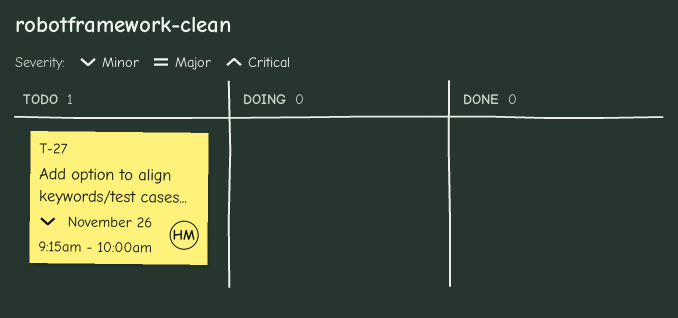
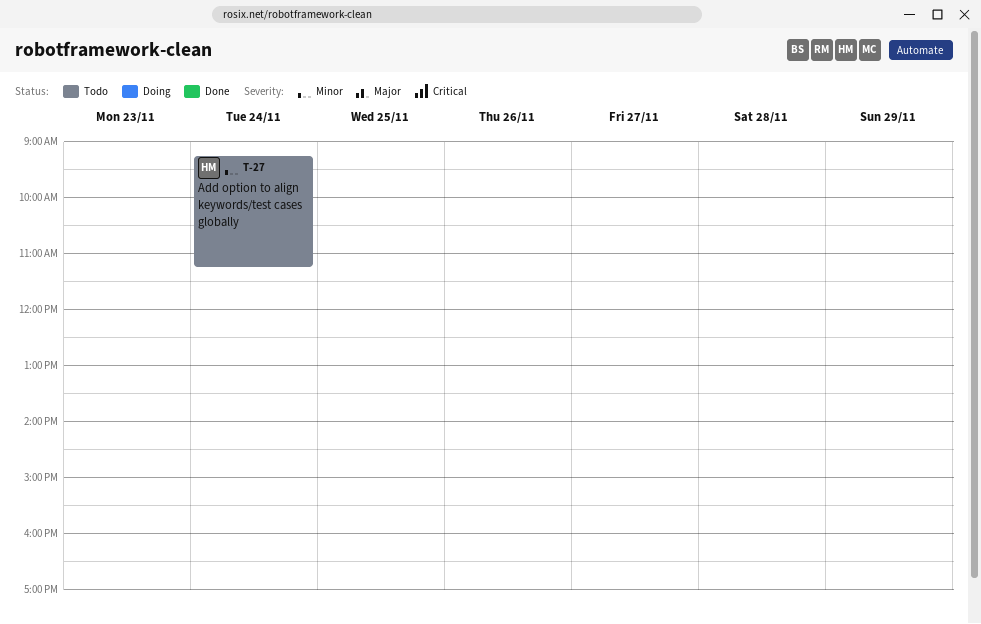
T-27, day: Nov 26 -> Nov 24
T-27, ends: 10:00 -> 11:15

